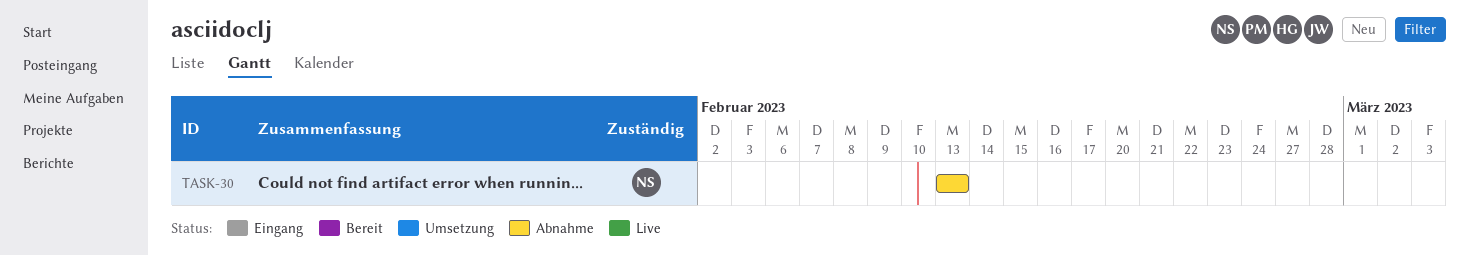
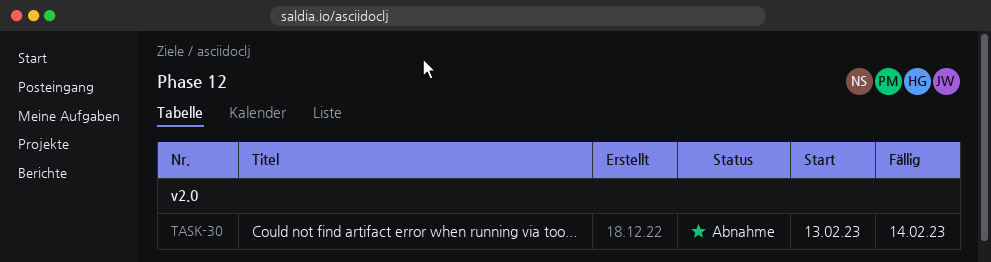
TASK-30, due: Feb 13 -> Feb 14

